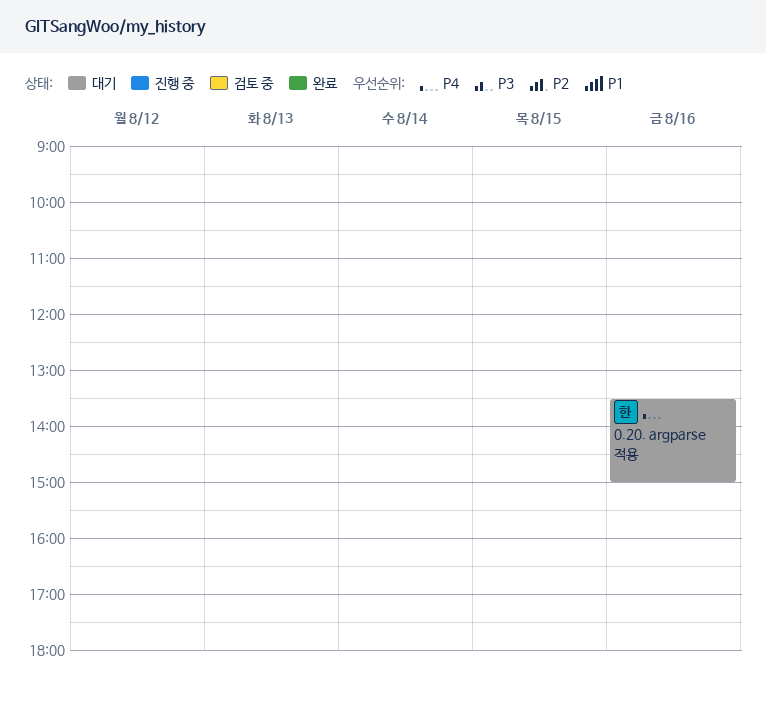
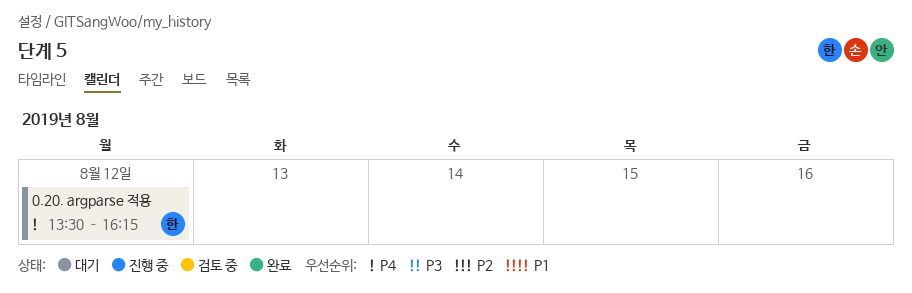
0.20. argparse 적용, day: Aug 16 -> Aug 12
0.20. argparse 적용, ends: 15:00 -> 16:15

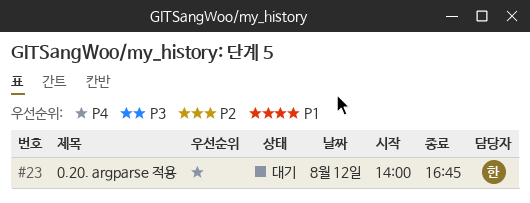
0.20. argparse 적용, begins: 13:30 -> 14:00
0.20. argparse 적용, ends: 16:15 -> 16:45

